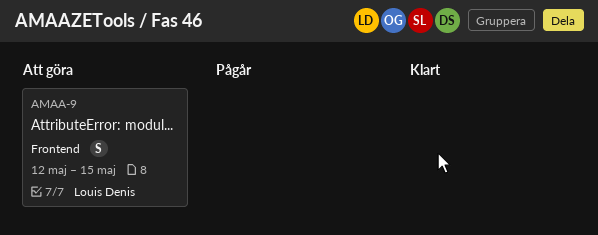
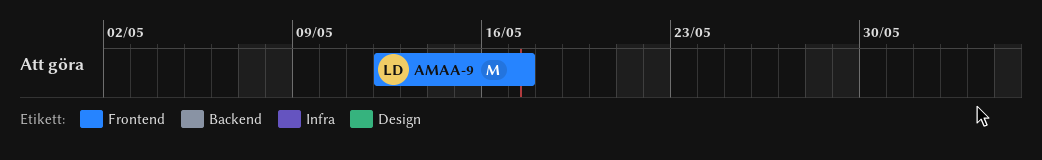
AMAA-9, estimate: S -> M
AMAA-9, due: May 15 -> May 17

